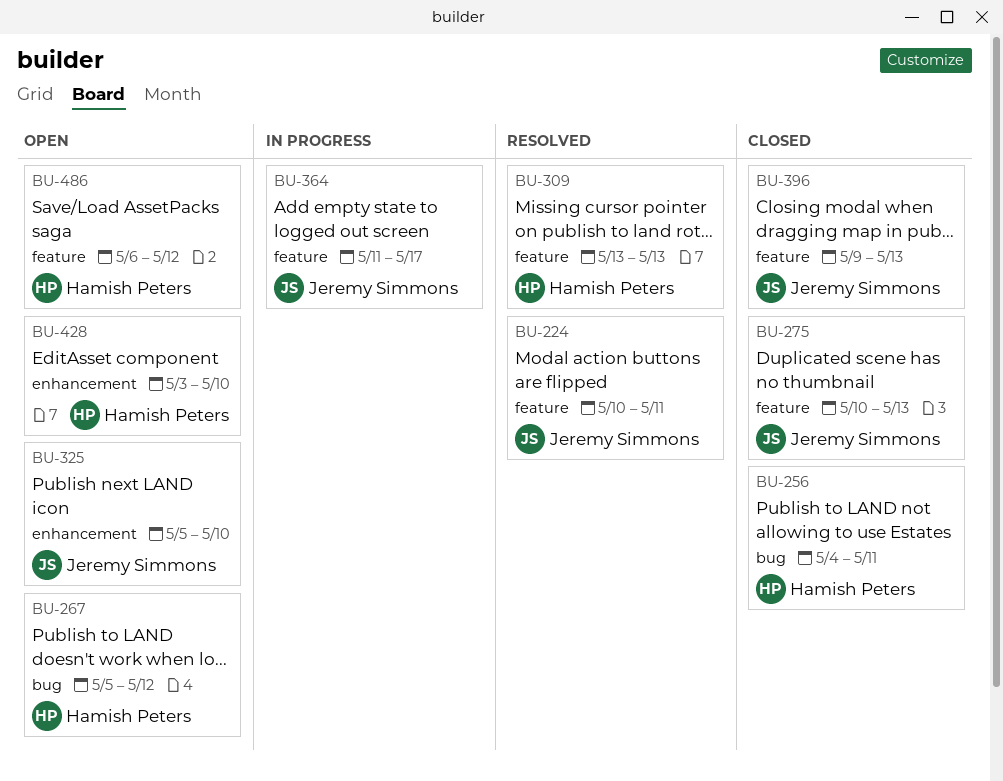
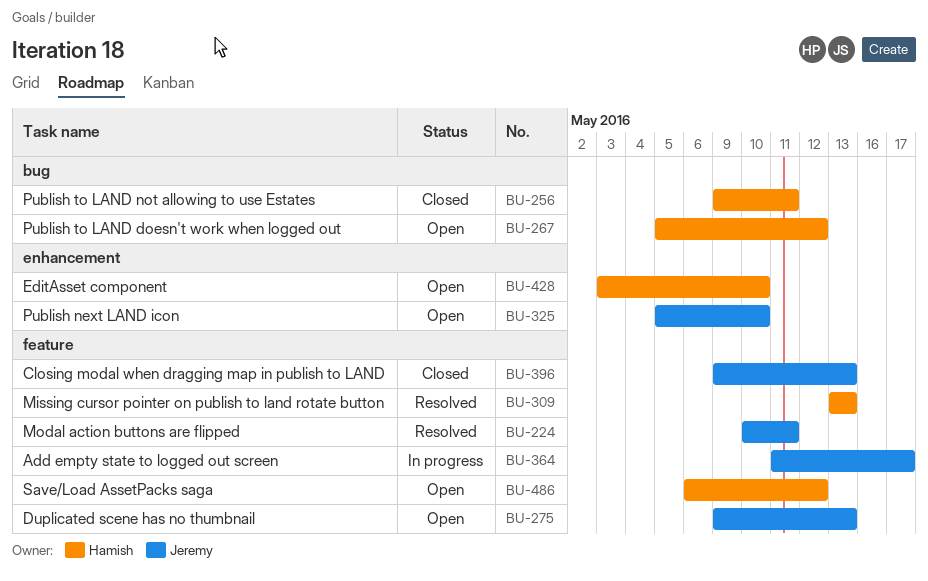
BU-256, start: May 4 -> May 9
BU-275, status: Closed -> Open
BU-275, start: May 10 -> May 9

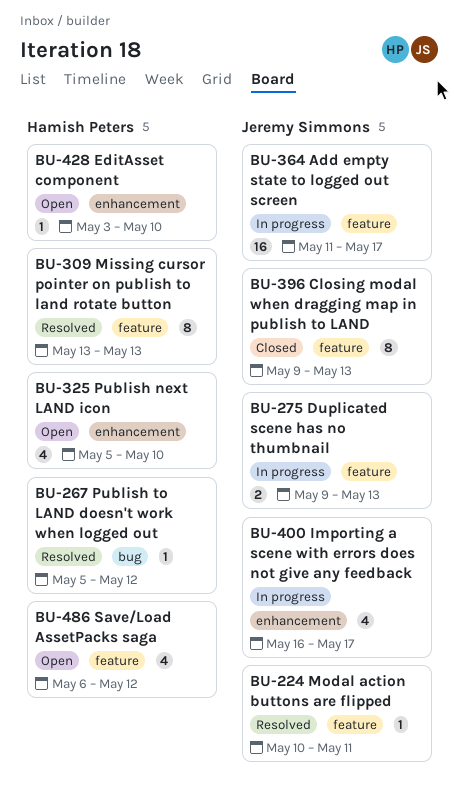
BU-256: present -> none
BU-267, status: Open -> Resolved
BU-275, status: Open -> In progress
BU-325, owner: Jeremy Simmons -> Hamish Peters
BU-400: none -> present

